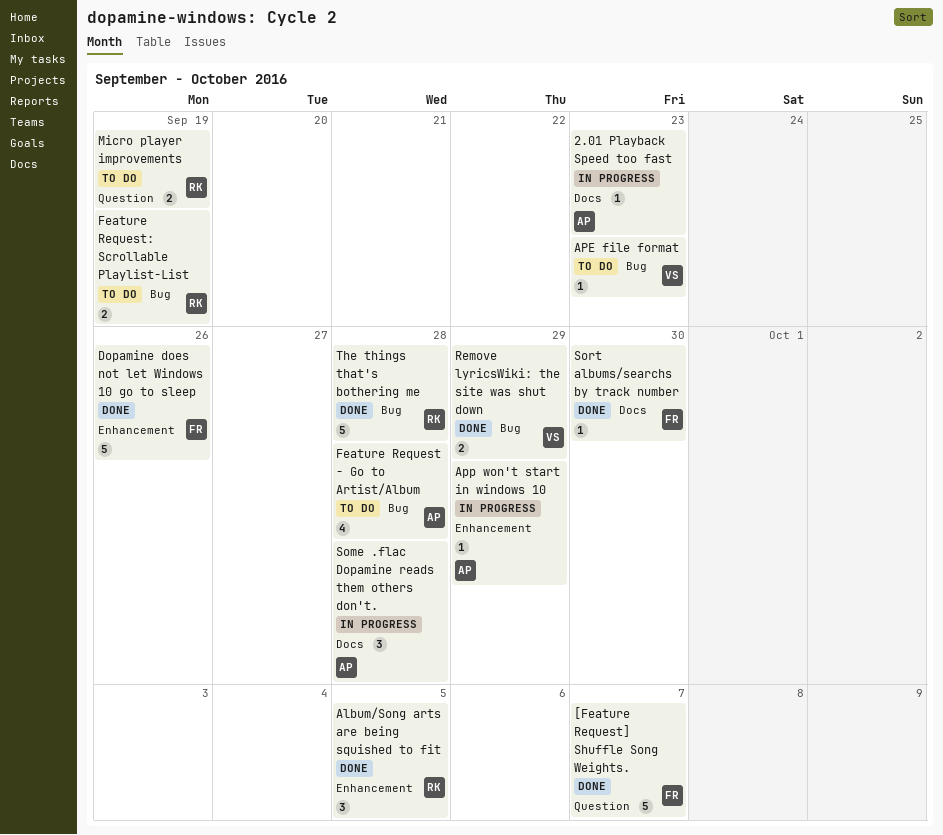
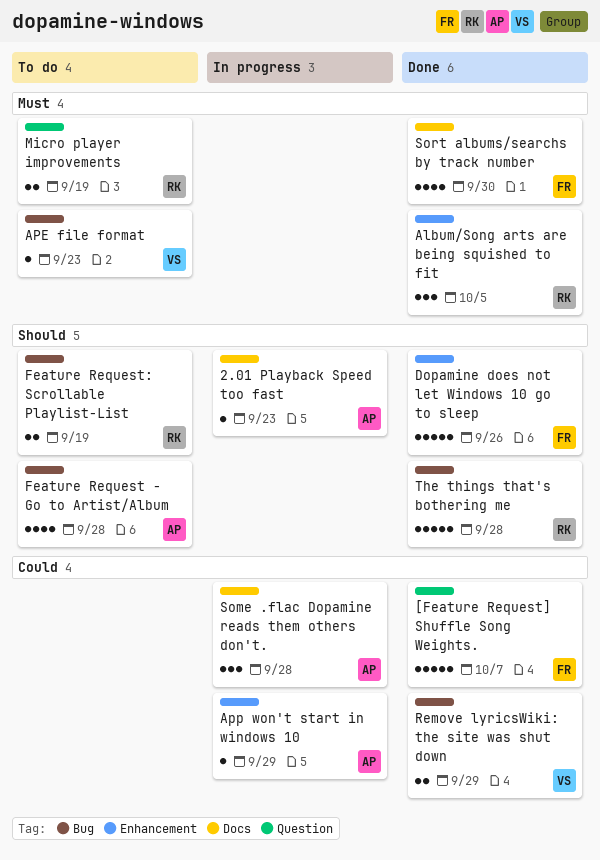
Sort albums/searchs by track number, estimate: 1 -> 4

